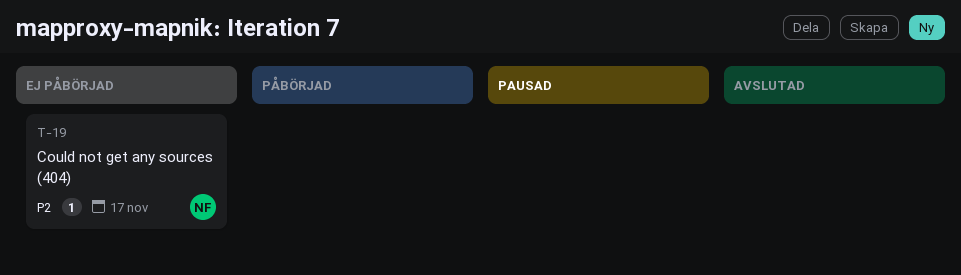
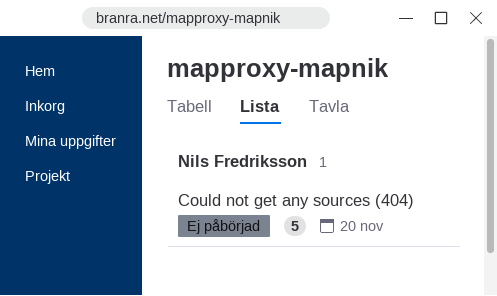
Could not get any sources (404), estimate: 1 -> 5
Could not get any sources (404), due: Nov 17 -> Nov 20

